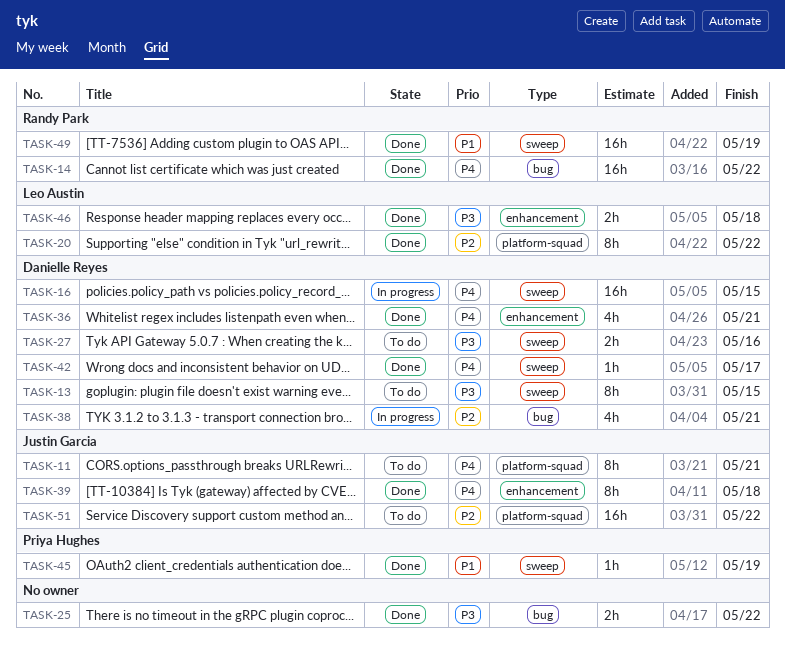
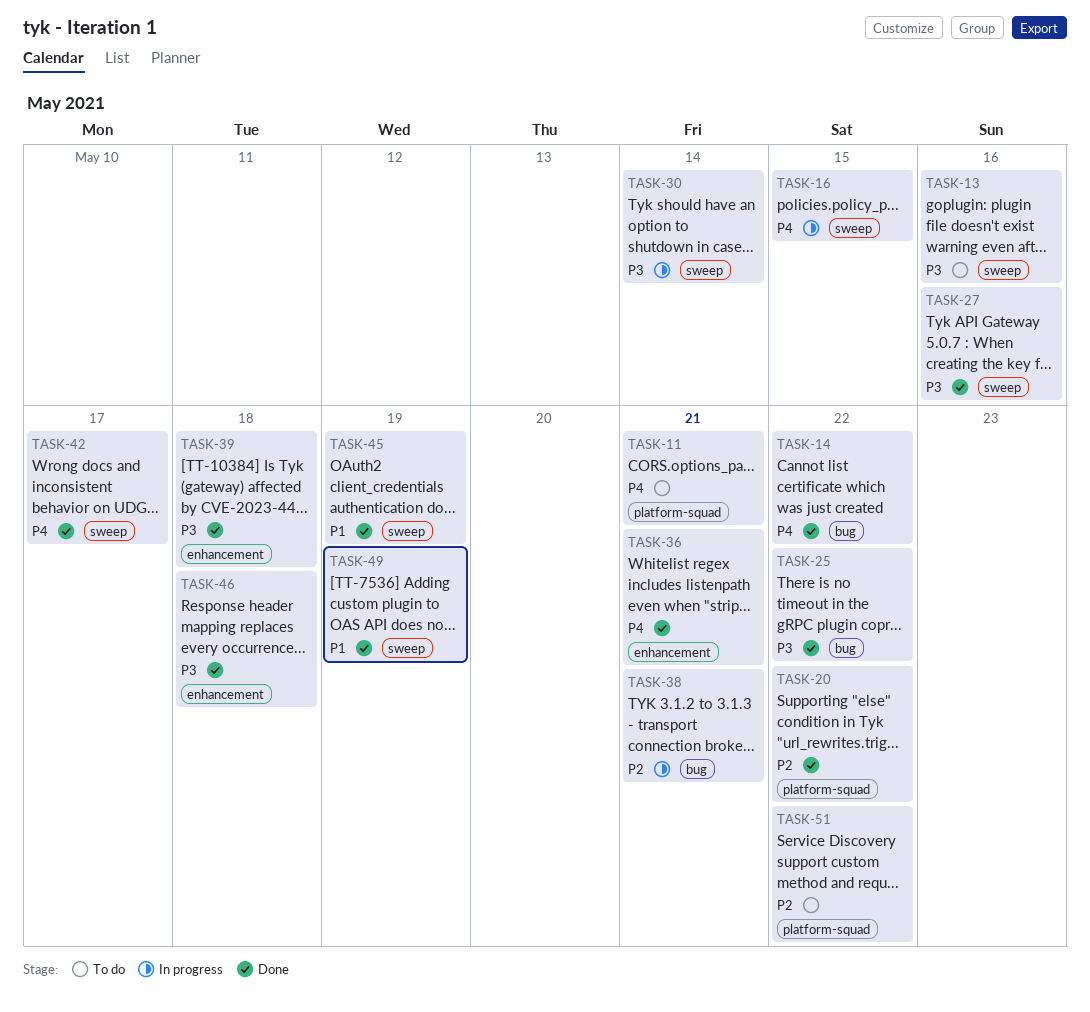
TASK-13, due: May 15 -> May 16
TASK-27, status: To do -> Done
TASK-30: none -> present
TASK-39, priority: P4 -> P3

